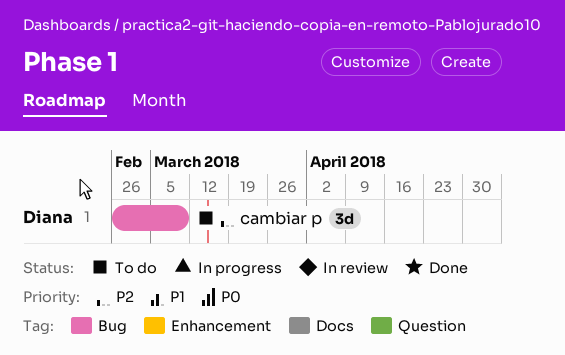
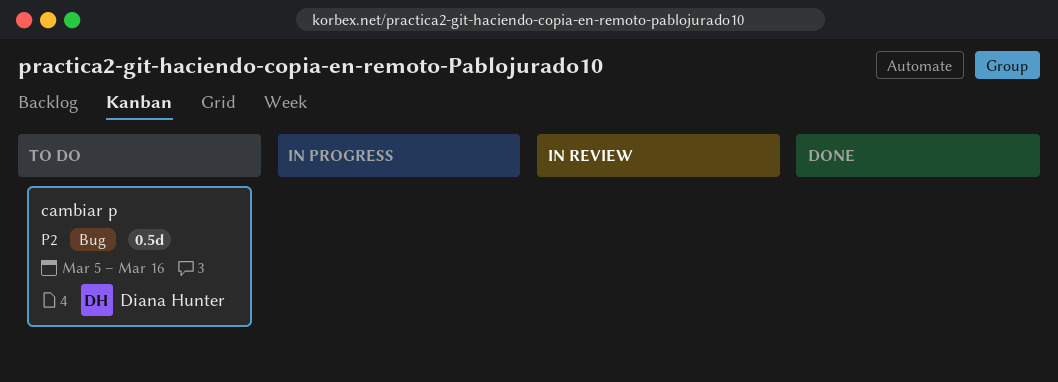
cambiar p, estimate: 3d -> 0.5d
cambiar p, start: Feb 26 -> Mar 5
cambiar p, due: Mar 9 -> Mar 16

